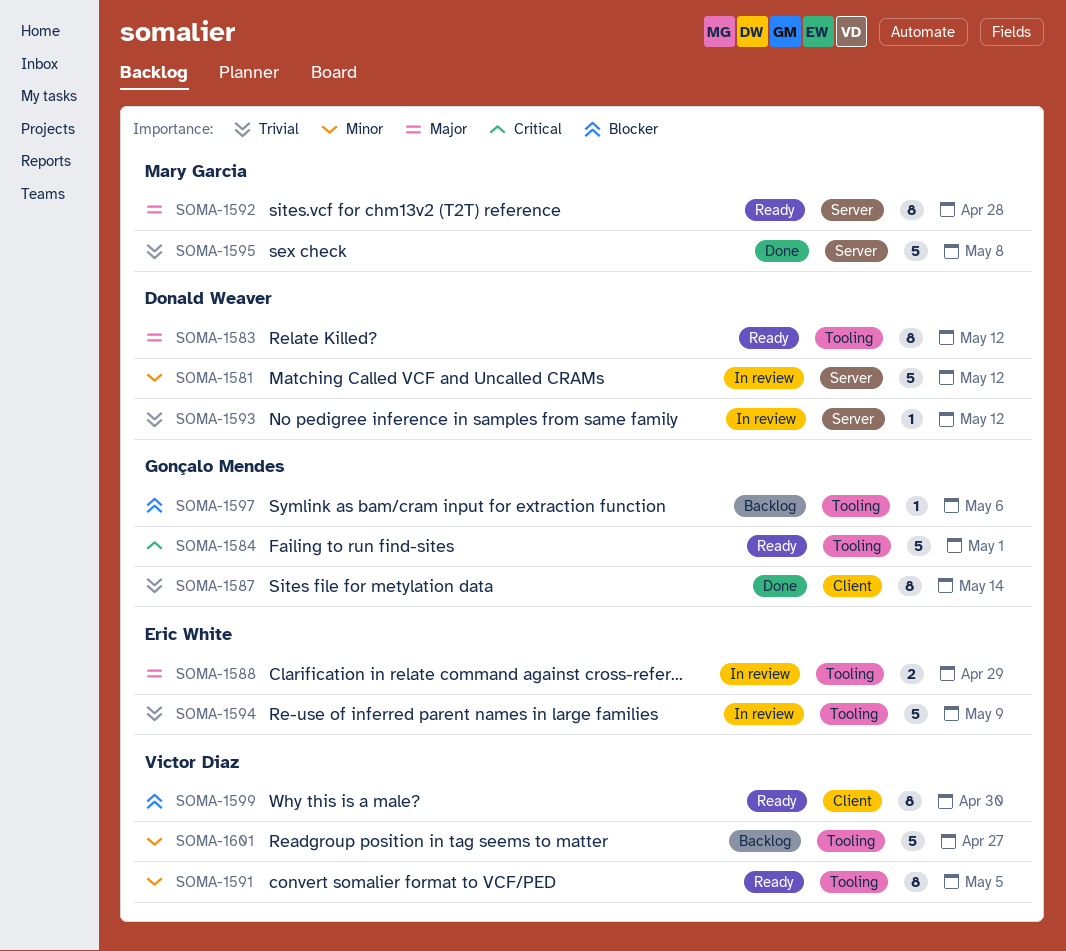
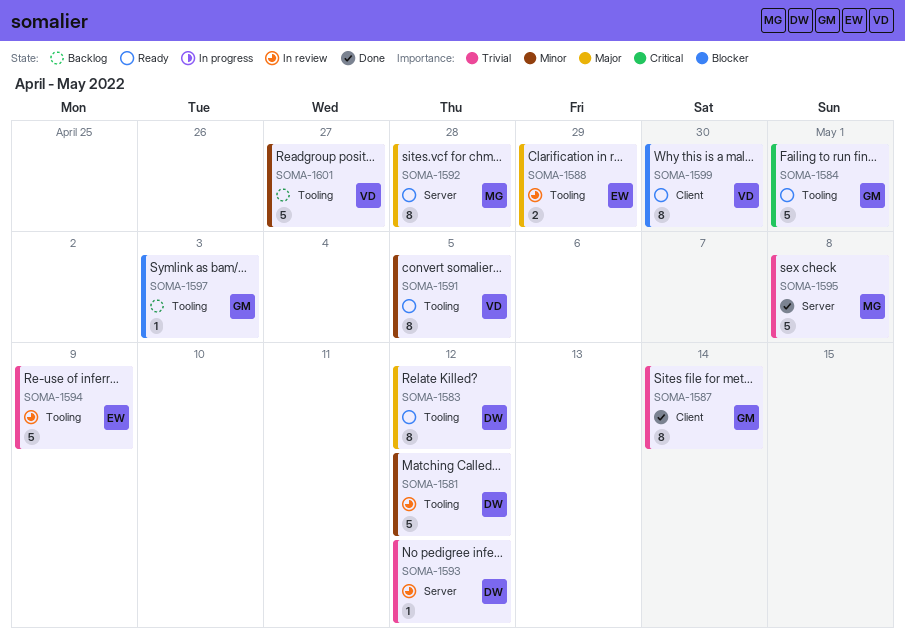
SOMA-1581, label: Server -> Tooling
SOMA-1597, due: May 6 -> May 3

